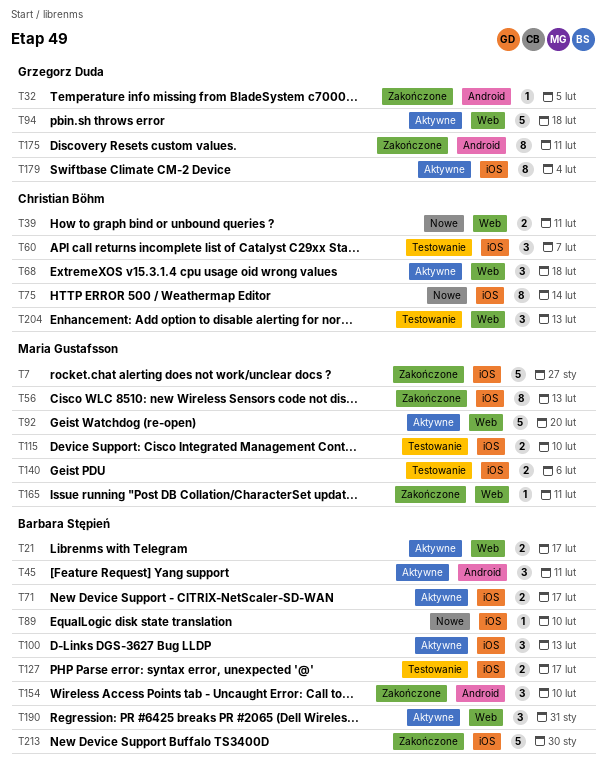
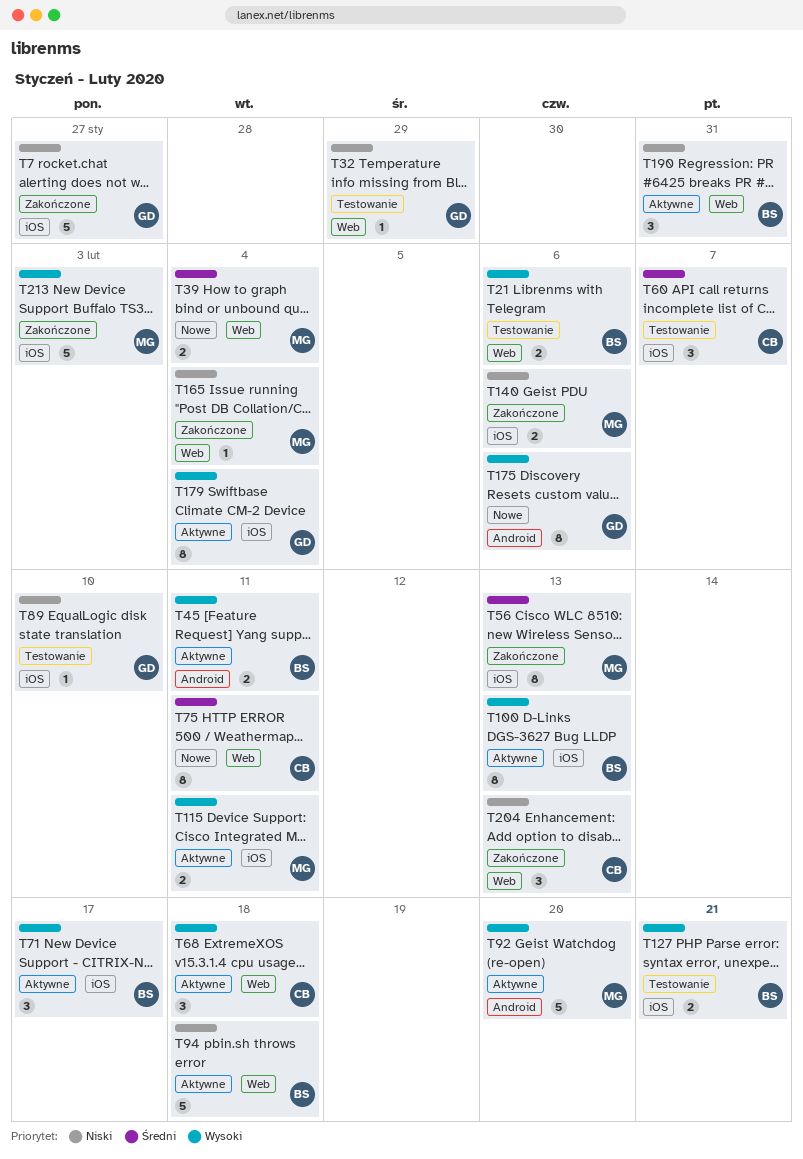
T7, owner: Maria Gustafsson -> Grzegorz Duda
T21, status: Aktywne -> Testowanie
T21, due: Feb 17 -> Feb 6
T32, status: Zakończone -> Testowanie
T32, label: Android -> Web
T32, due: Feb 5 -> Jan 29
T39, owner: Christian Böhm -> Maria Gustafsson
T39, due: Feb 11 -> Feb 4
T45, estimate: 3 -> 2
T71, estimate: 2 -> 3
T75, label: iOS -> Web
T75, due: Feb 14 -> Feb 11
T89, status: Nowe -> Testowanie
T89, owner: Barbara Stępień -> Grzegorz Duda
T92, label: Web -> Android
T94, owner: Grzegorz Duda -> Barbara Stępień
T100, estimate: 3 -> 8
T115, status: Testowanie -> Aktywne
T115, due: Feb 10 -> Feb 11
T127, due: Feb 17 -> Feb 21
T140, status: Testowanie -> Zakończone
T154: present -> none
T165, due: Feb 11 -> Feb 4
T175, status: Zakończone -> Nowe
T175, due: Feb 11 -> Feb 6
T204, status: Testowanie -> Zakończone
T213, owner: Barbara Stępień -> Maria Gustafsson
T213, due: Jan 30 -> Feb 3

